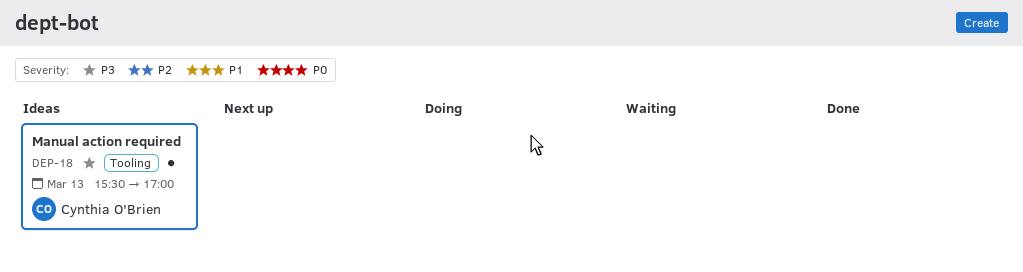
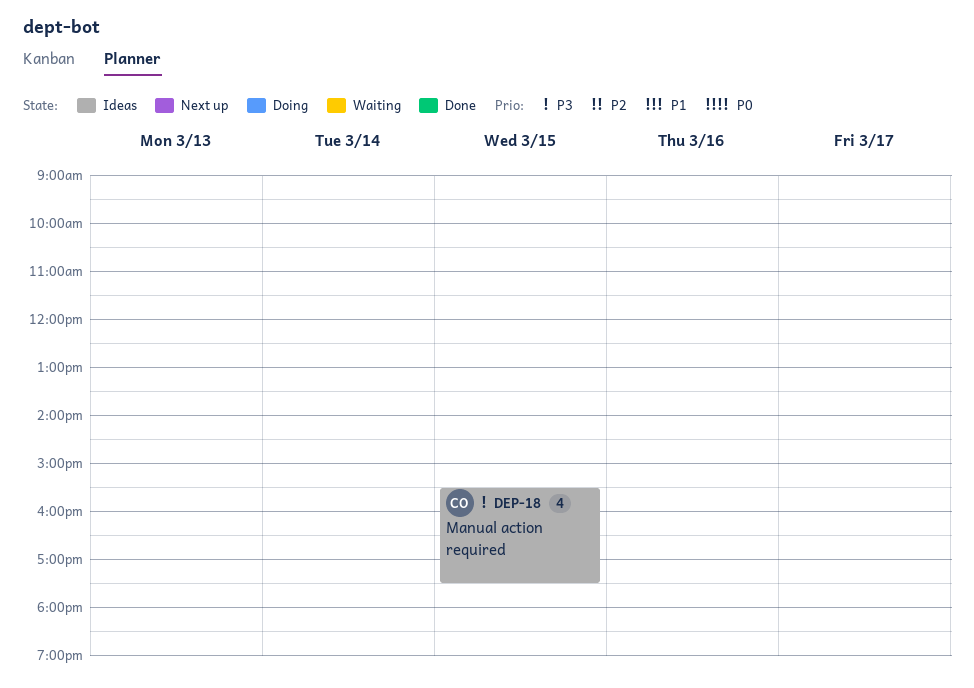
DEP-18, estimate: 1 -> 4
DEP-18, day: Mar 13 -> Mar 15
DEP-18, ends: 17:00 -> 17:30

